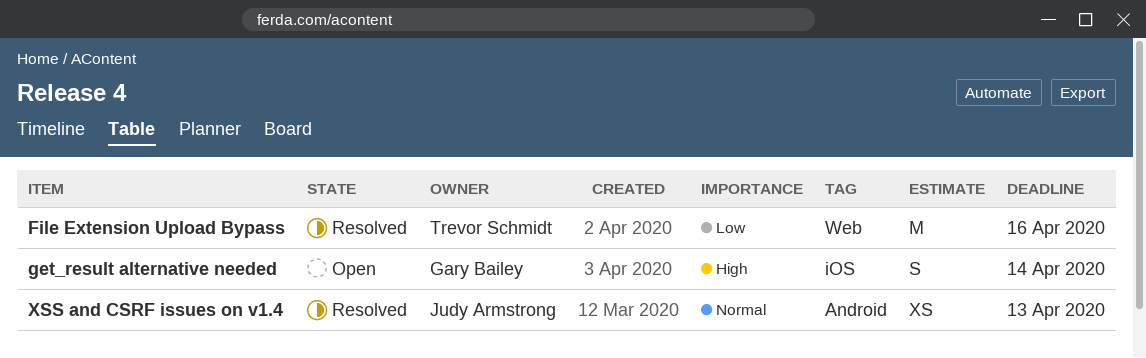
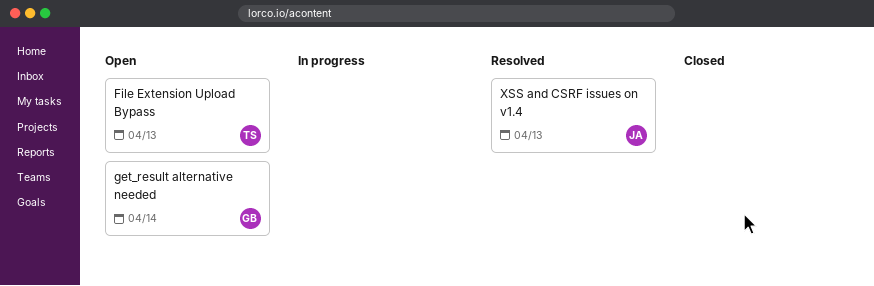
File Extension Upload Bypass, status: Resolved -> Open
File Extension Upload Bypass, due: Apr 16 -> Apr 13

